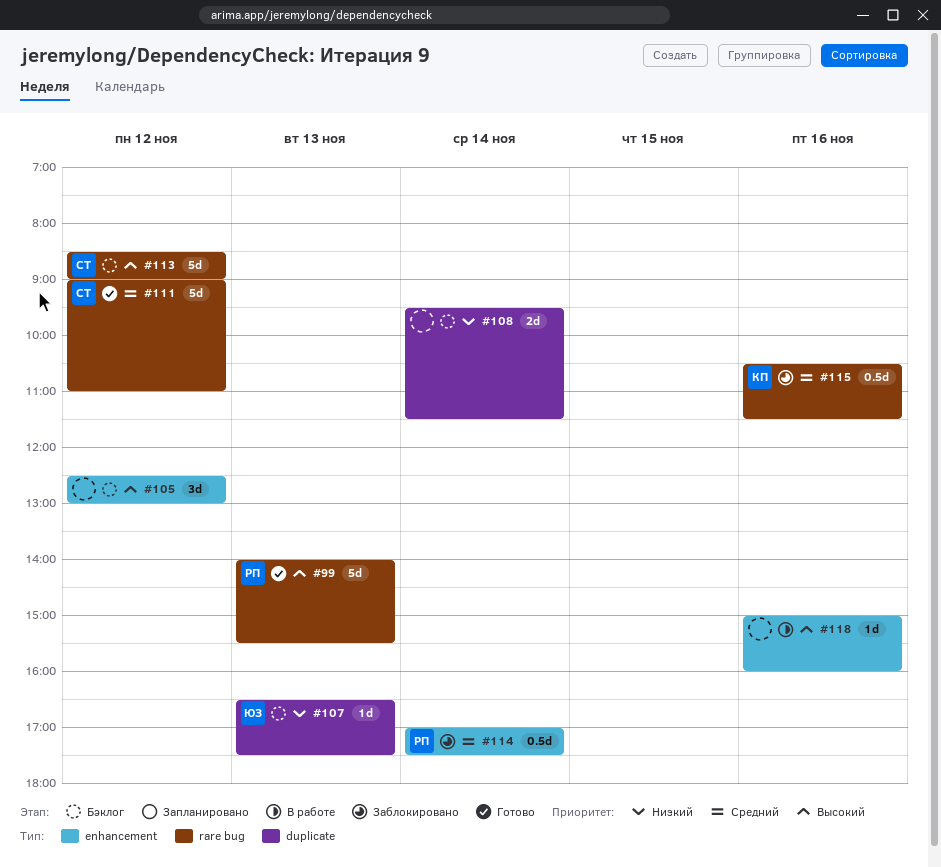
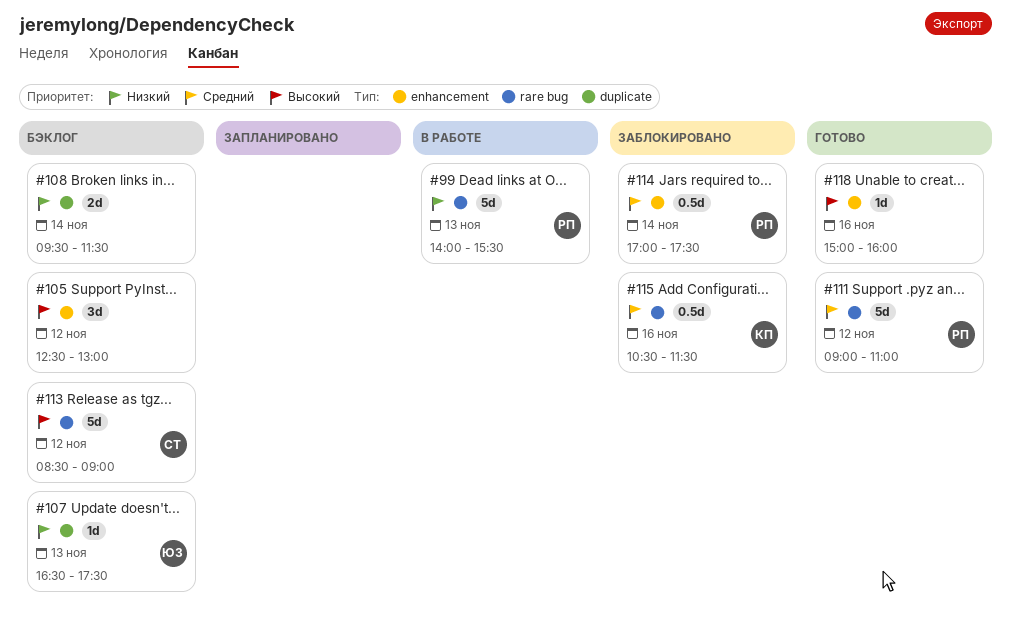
#99, status: Готово -> В работе
#99, priority: Высокий -> Низкий
#111, owner: СТ -> РП
#118, status: В работе -> Готово

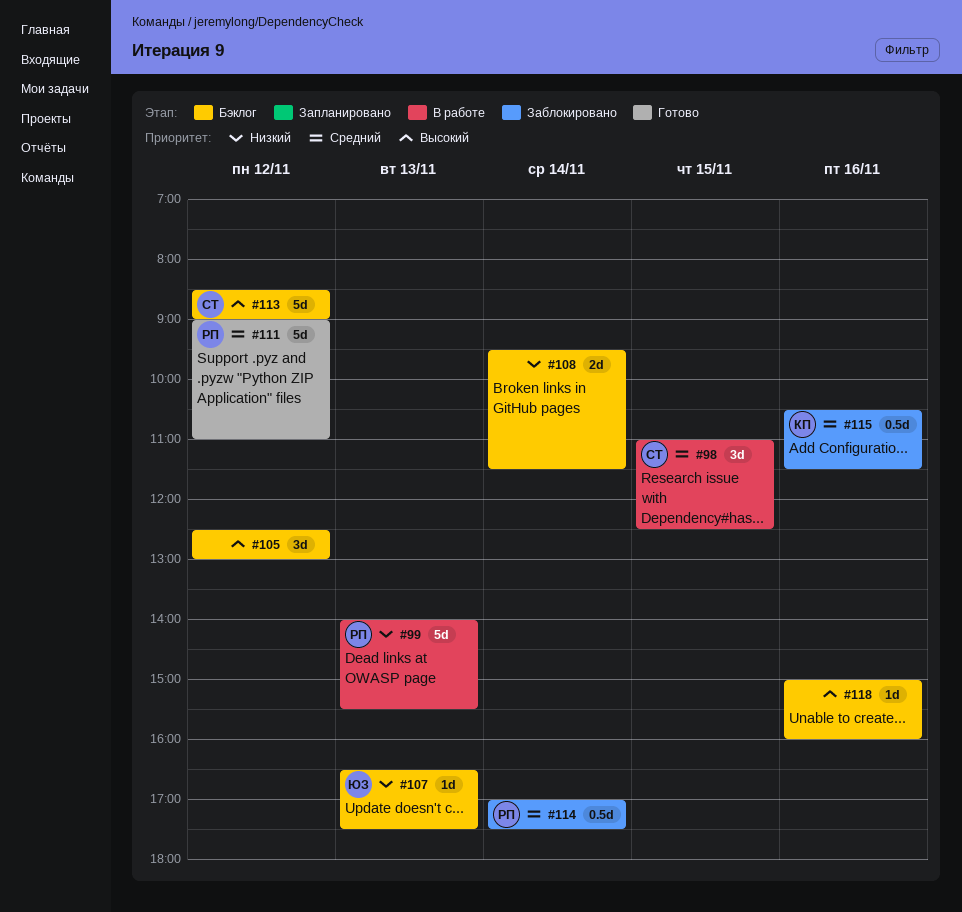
#98: none -> present
#118, status: Готово -> Бэклог

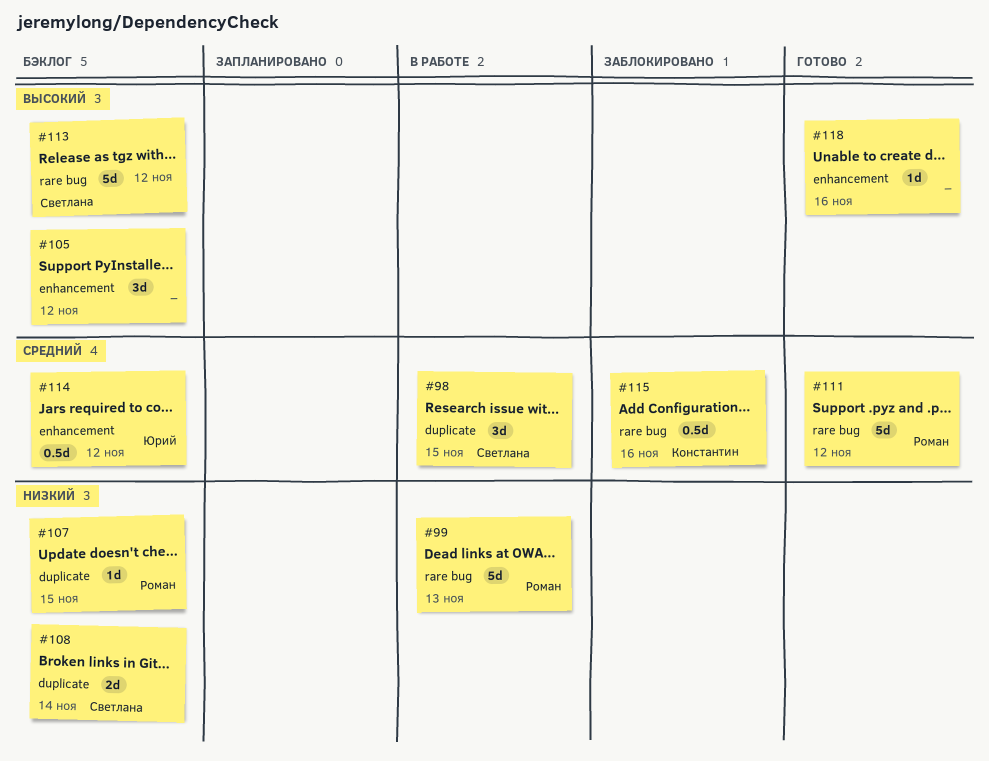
#107, owner: Юрий -> Роман
#107, day: Nov 13 -> Nov 15
#108, owner: none -> Светлана
#114, status: Заблокировано -> Бэклог
#114, owner: Роман -> Юрий
#114, day: Nov 14 -> Nov 12
#118, status: Бэклог -> Готово

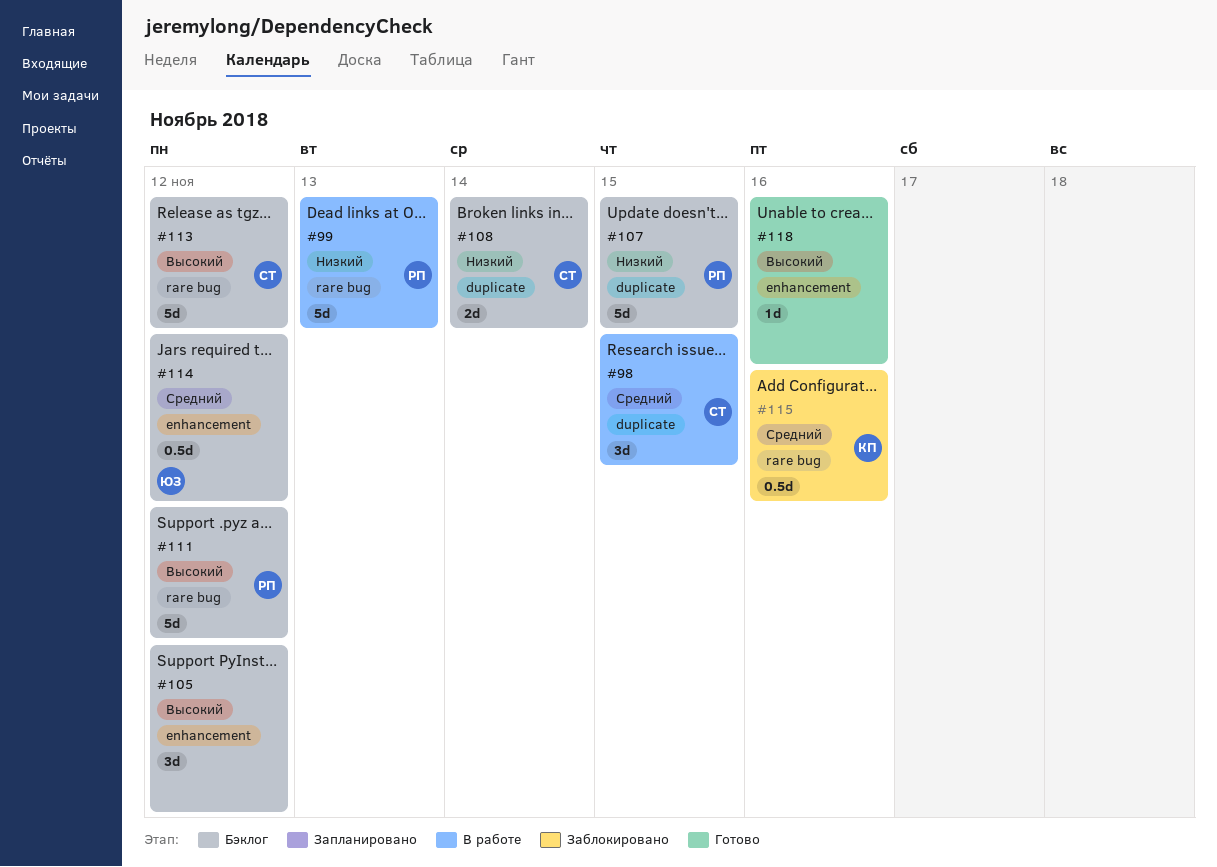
#107, estimate: 1d -> 5d
#111, status: Готово -> Бэклог
#111, priority: Средний -> Высокий

